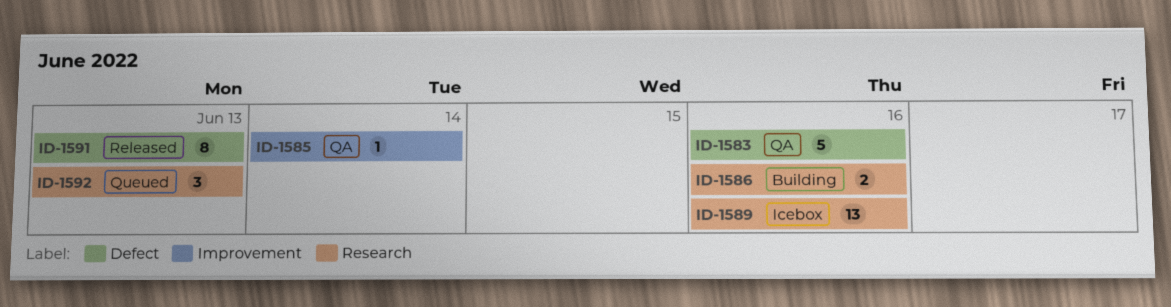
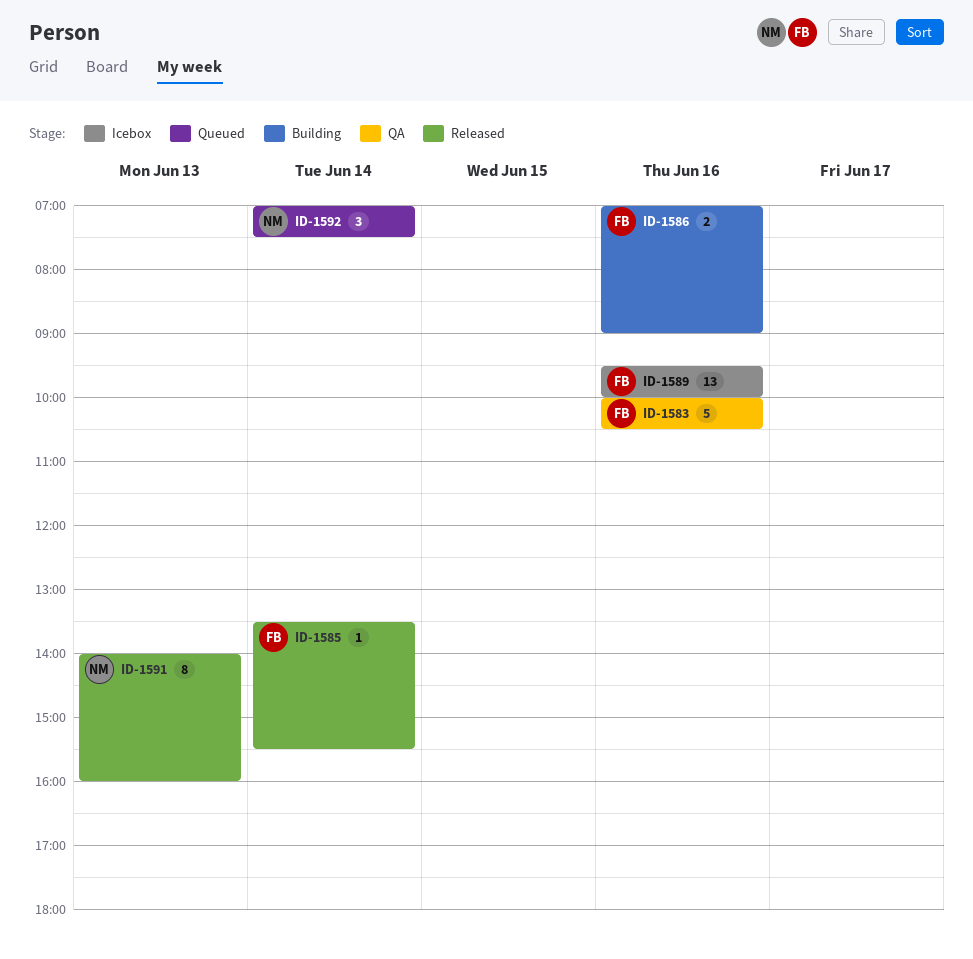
ID-1585, status: QA -> Released
ID-1592, day: Jun 13 -> Jun 14

